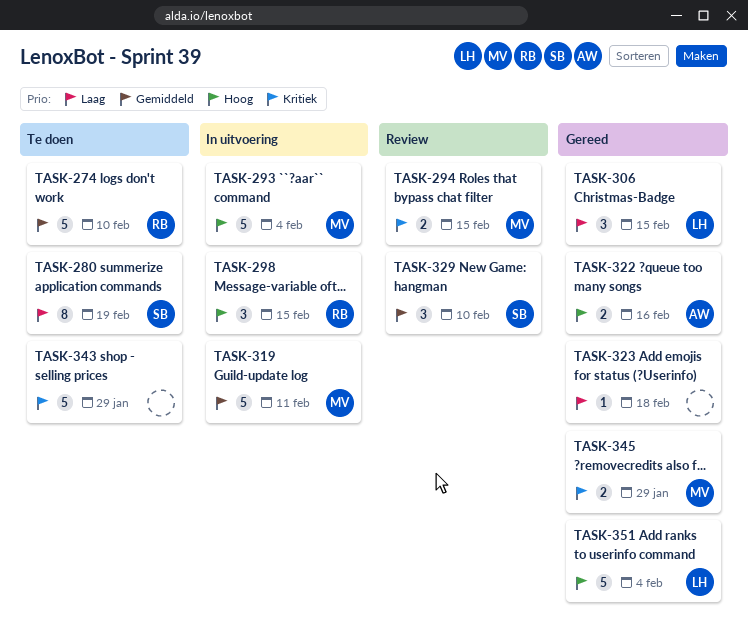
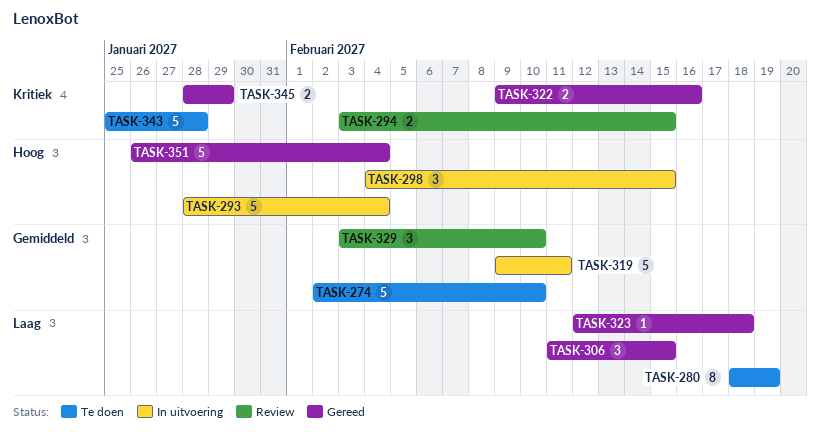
TASK-322, priority: Hoog -> Kritiek
TASK-343, due: Jan 29 -> Jan 28

